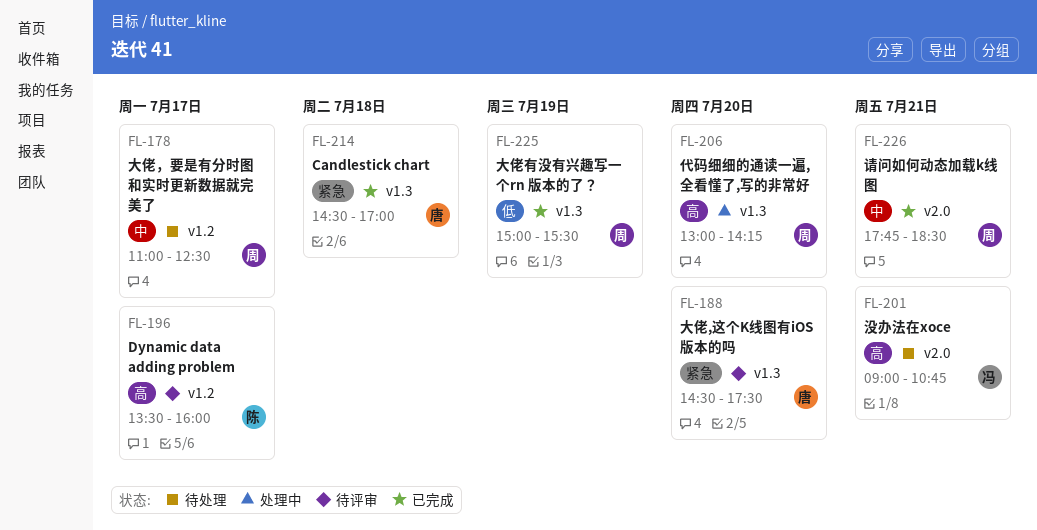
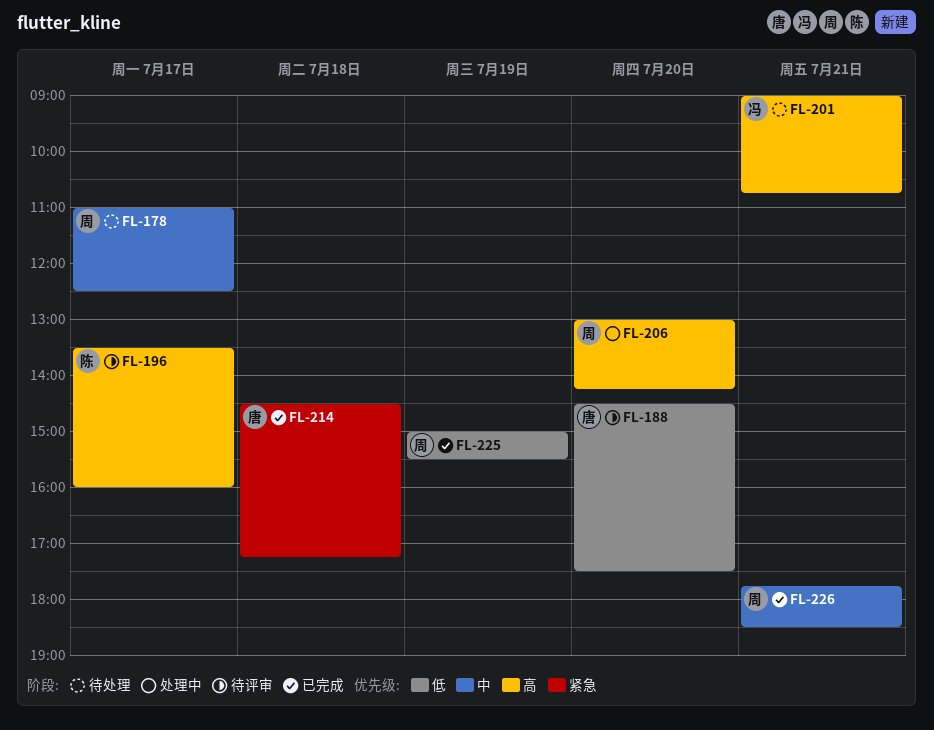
FL-188, priority: 紧急 -> 低
FL-214, ends: 17:00 -> 17:15

